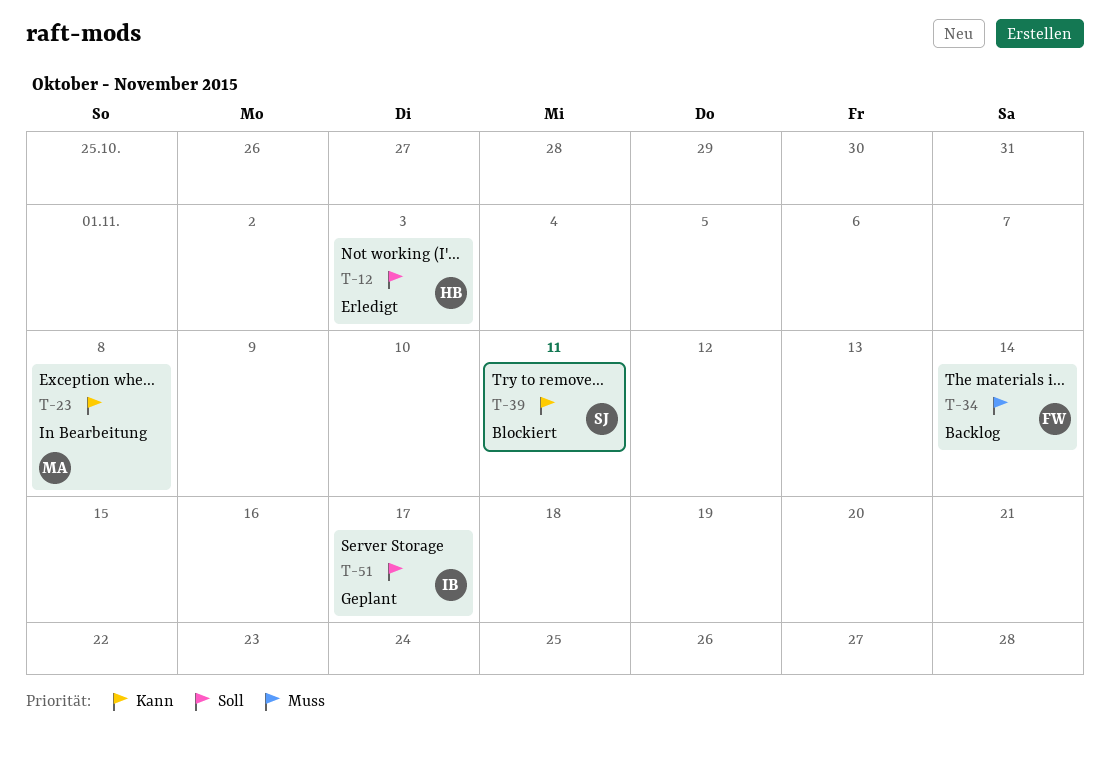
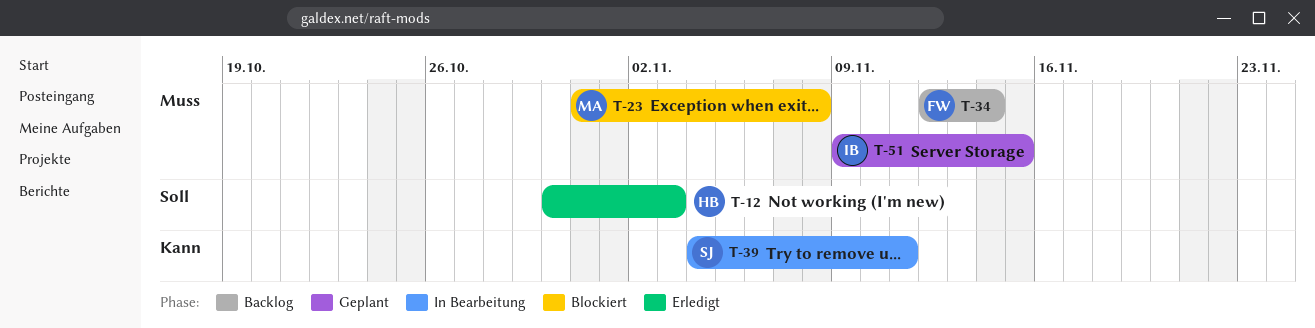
T-23, status: In Bearbeitung -> Blockiert
T-23, priority: Kann -> Muss
T-39, status: Blockiert -> In Bearbeitung
T-51, priority: Soll -> Muss
T-51, due: Nov 17 -> Nov 15

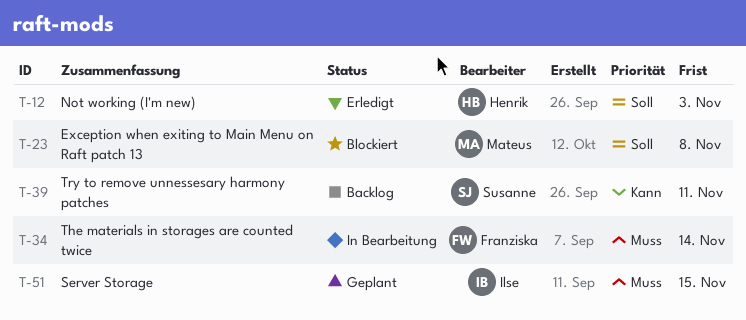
T-23, priority: Muss -> Soll
T-34, status: Backlog -> In Bearbeitung
T-39, status: In Bearbeitung -> Backlog

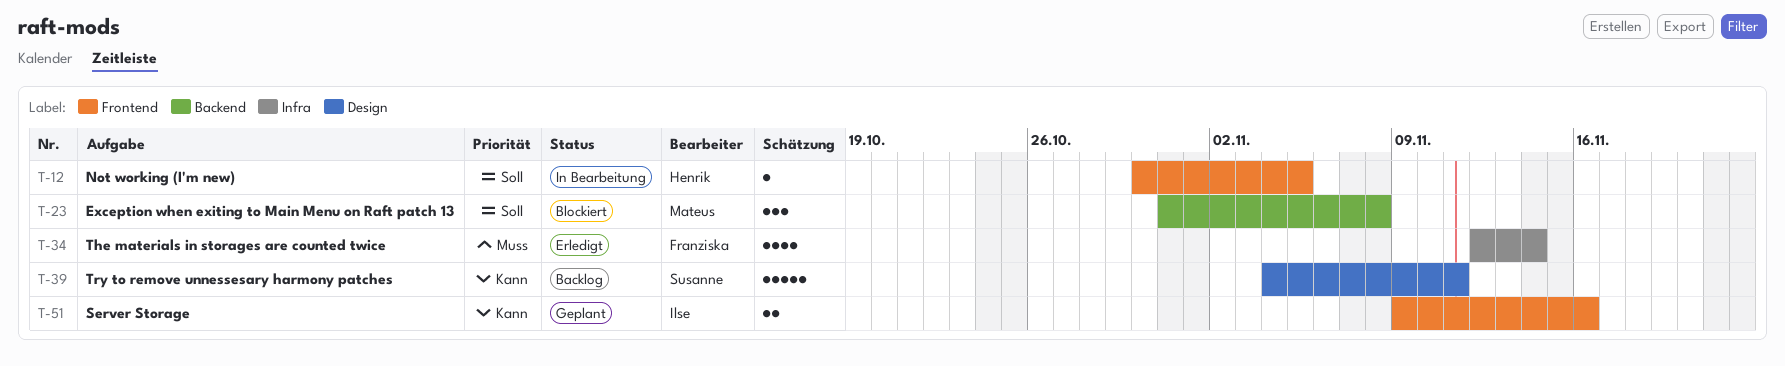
T-12, status: Erledigt -> In Bearbeitung
T-12, due: Nov 3 -> Nov 5
T-34, status: In Bearbeitung -> Erledigt
T-51, priority: Muss -> Kann
T-51, due: Nov 15 -> Nov 16

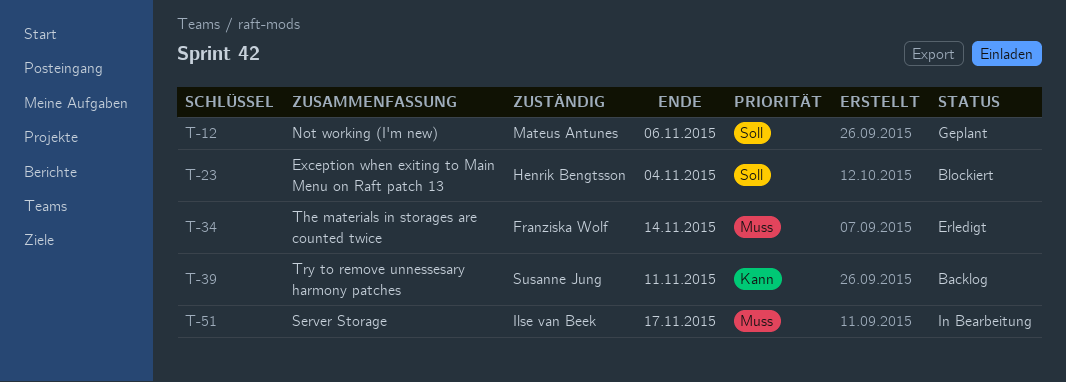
T-12, status: In Bearbeitung -> Geplant
T-12, owner: Henrik Bengtsson -> Mateus Antunes
T-12, due: Nov 5 -> Nov 6
T-23, owner: Mateus Antunes -> Henrik Bengtsson
T-23, due: Nov 8 -> Nov 4
T-51, status: Geplant -> In Bearbeitung
T-51, priority: Kann -> Muss
T-51, due: Nov 16 -> Nov 17

